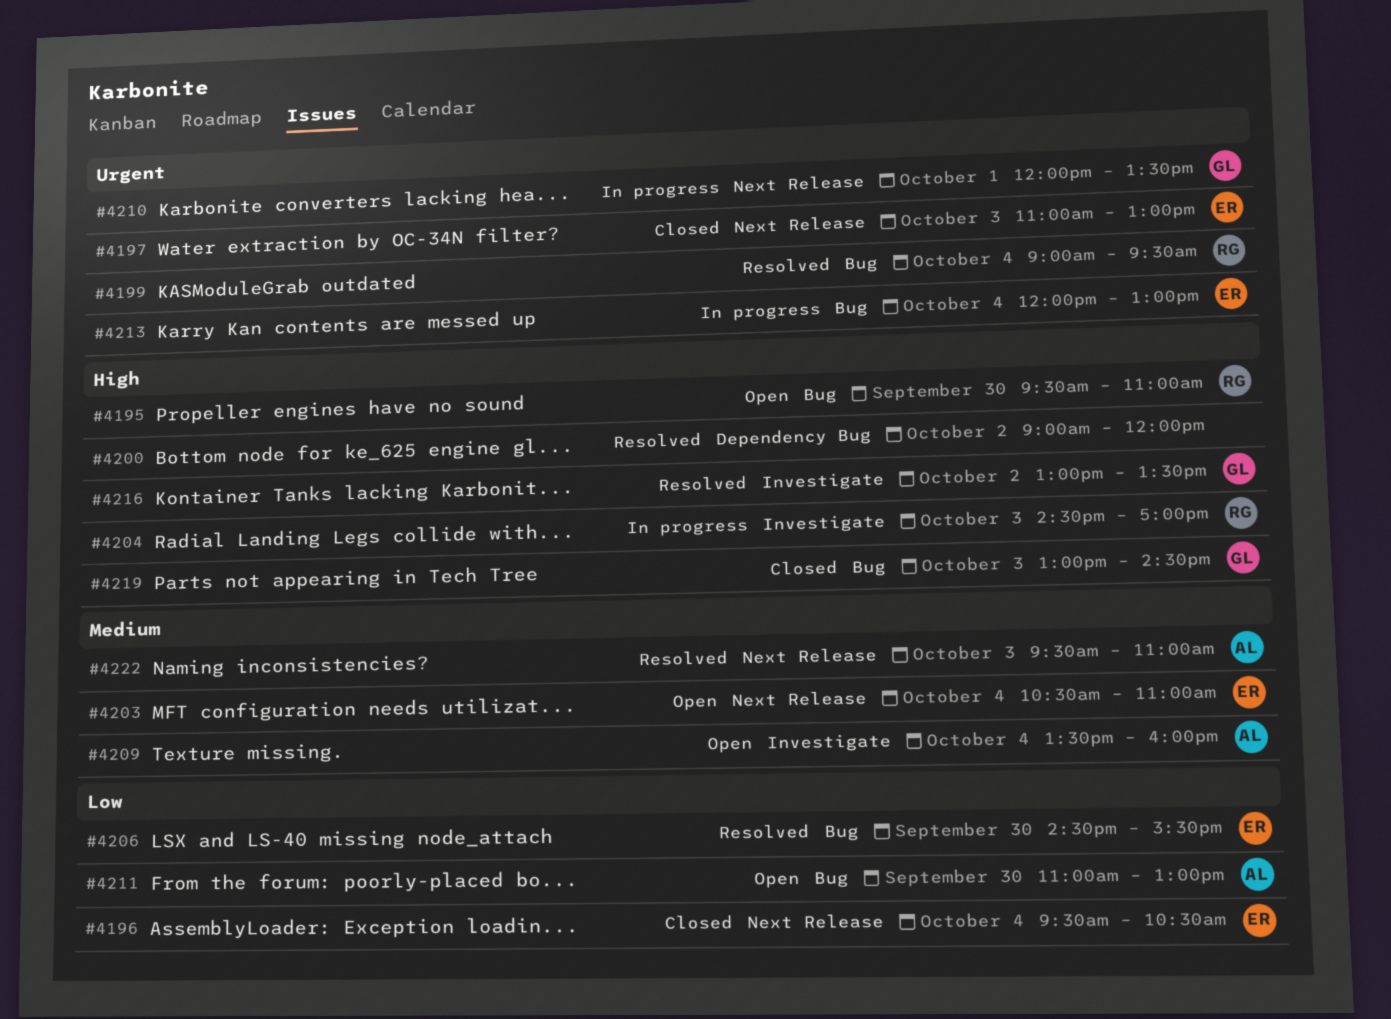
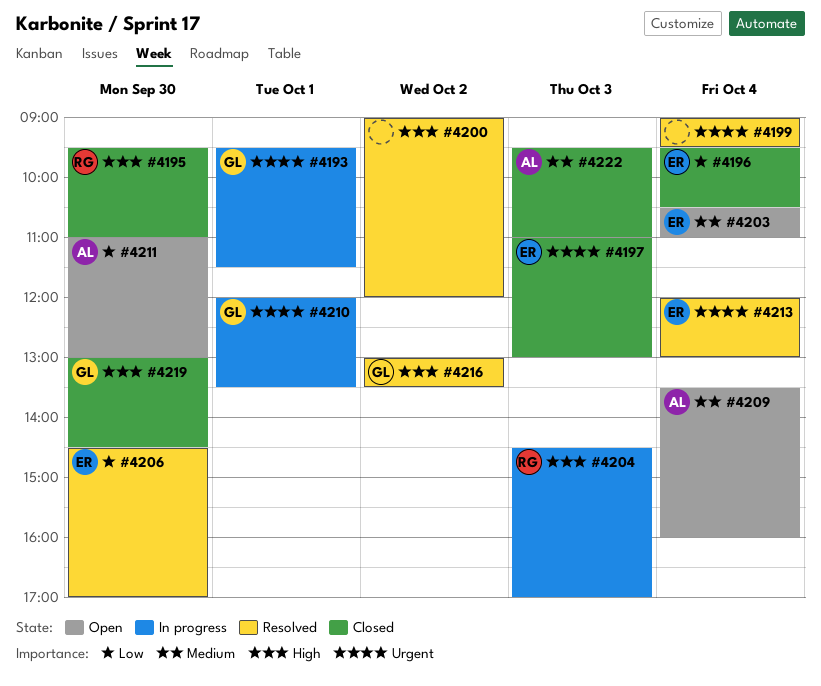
#4193: none -> present
#4195, status: Open -> Closed
#4199, owner: RG -> none
#4206, ends: 15:30 -> 17:00
#4213, status: In progress -> Resolved
#4219, day: Oct 3 -> Sep 30
#4222, status: Resolved -> Closed

